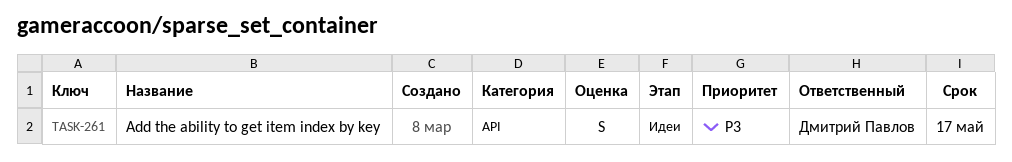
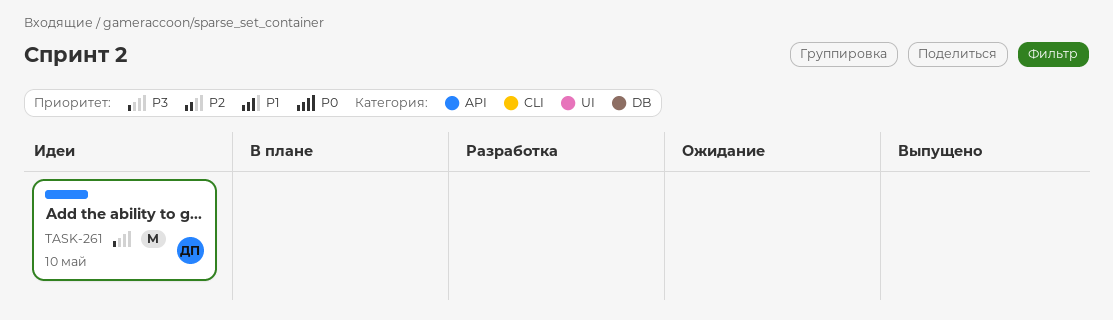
TASK-261, estimate: S -> M
TASK-261, due: May 17 -> May 10

